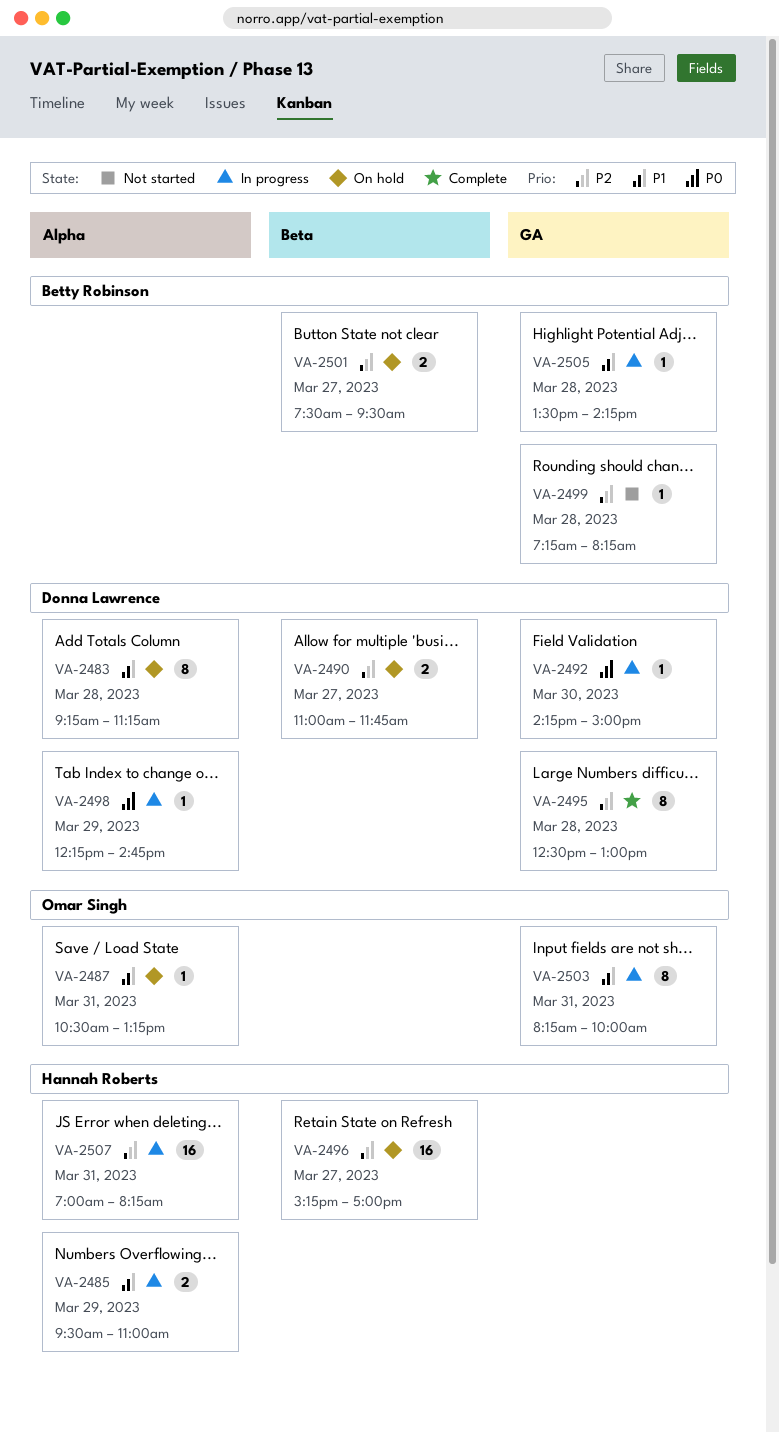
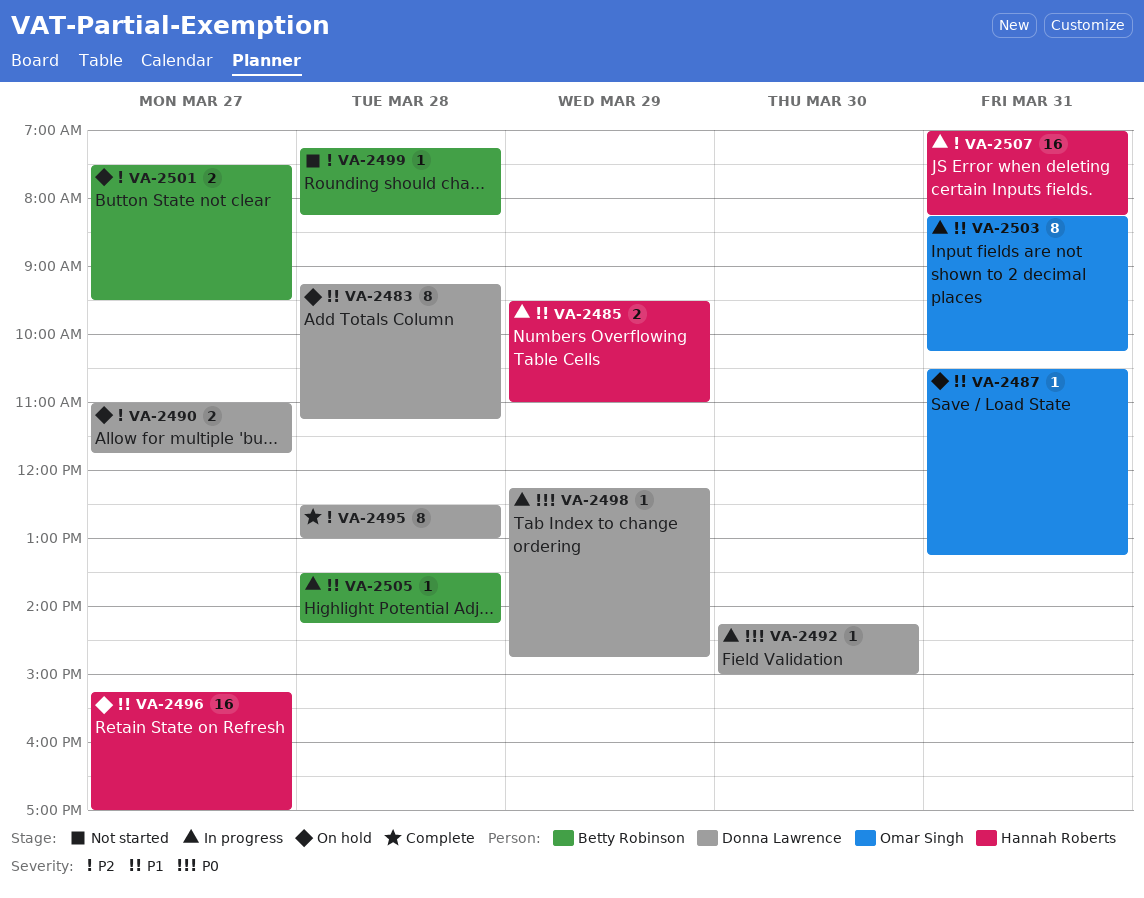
VA-2496, priority: P2 -> P1
VA-2503, ends: 10:00 -> 10:15

